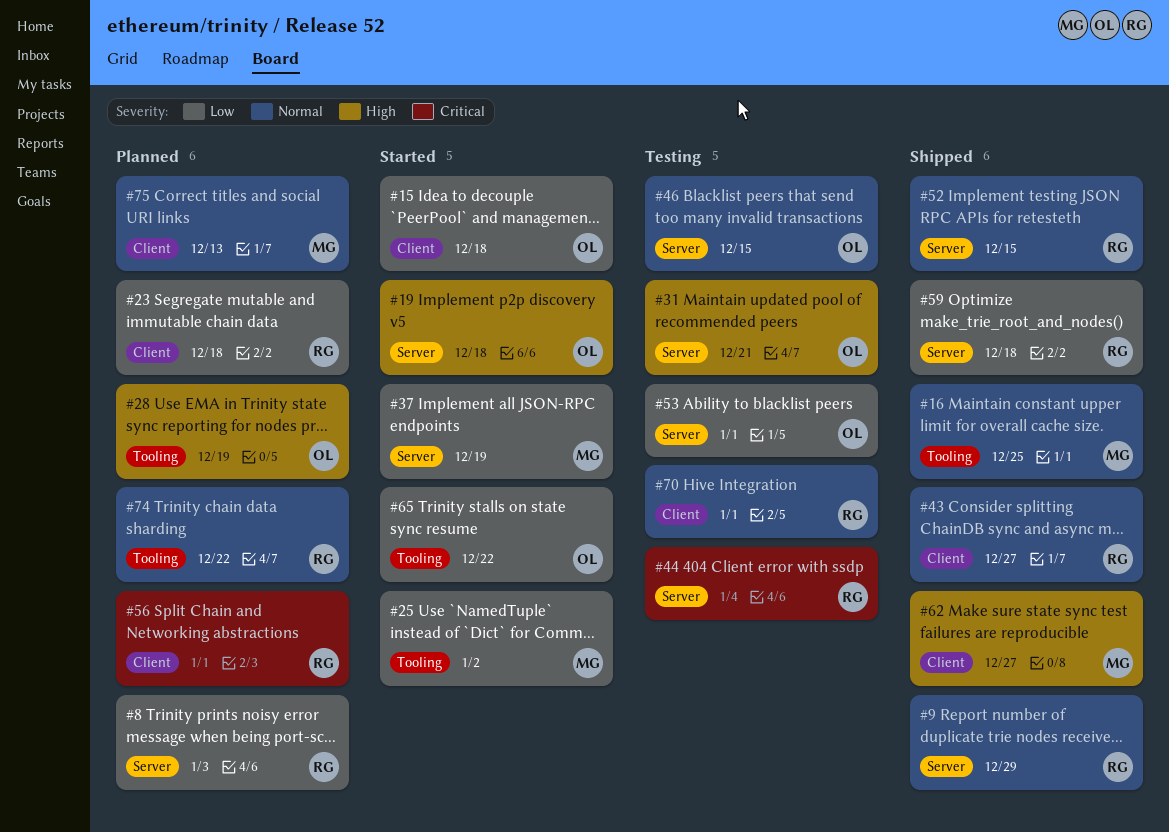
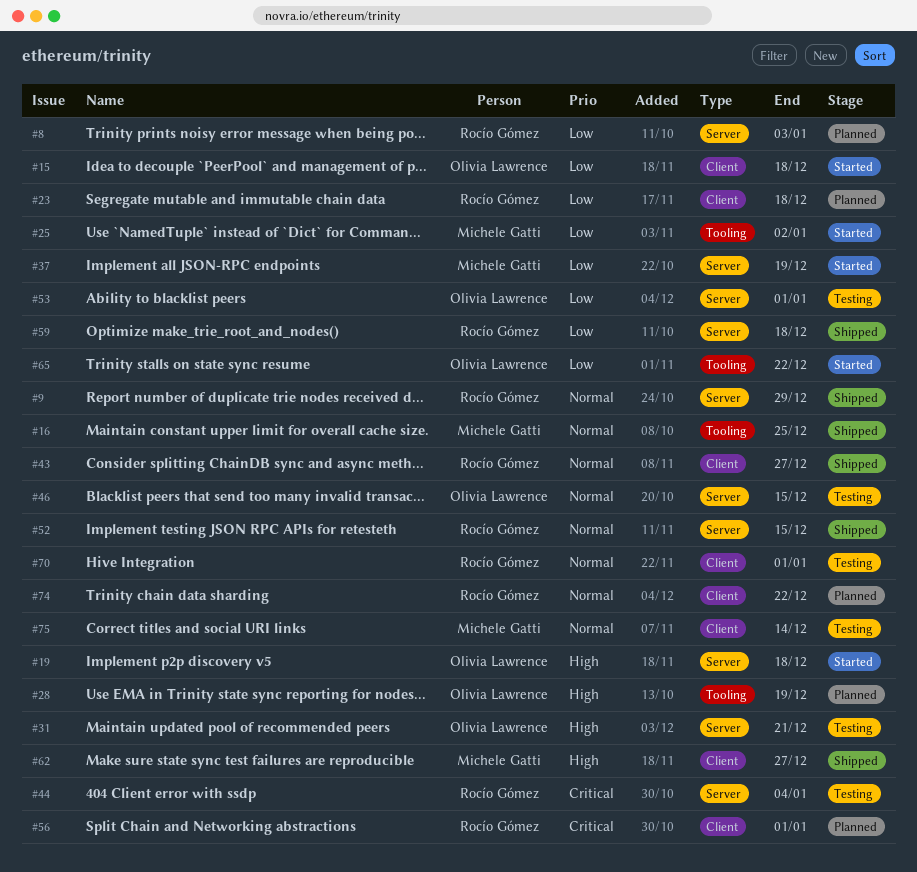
#74, label: Tooling -> Client
#75, status: Planned -> Testing
#75, due: Dec 13 -> Dec 14

